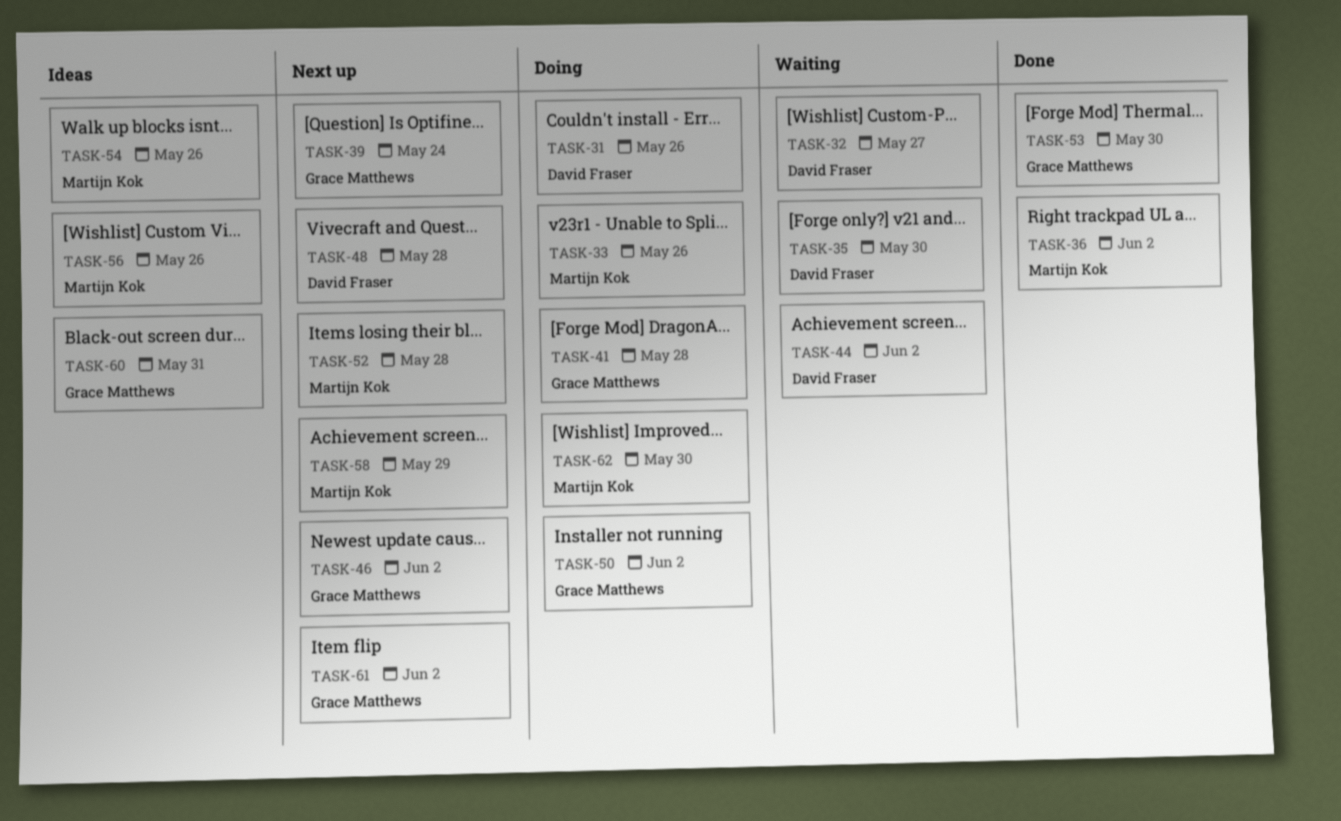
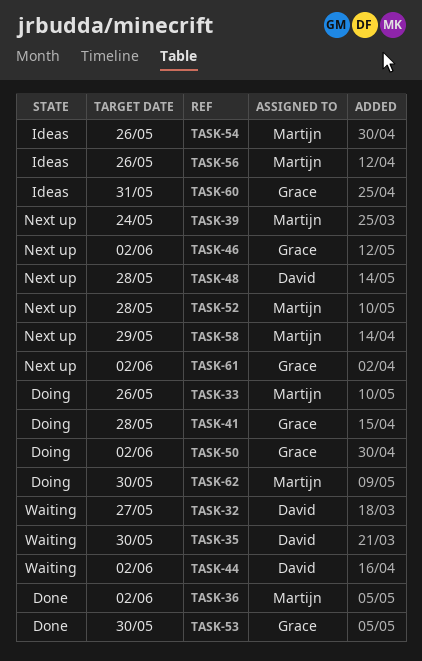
TASK-31: present -> none
TASK-39, owner: Grace Matthews -> Martijn Kok

